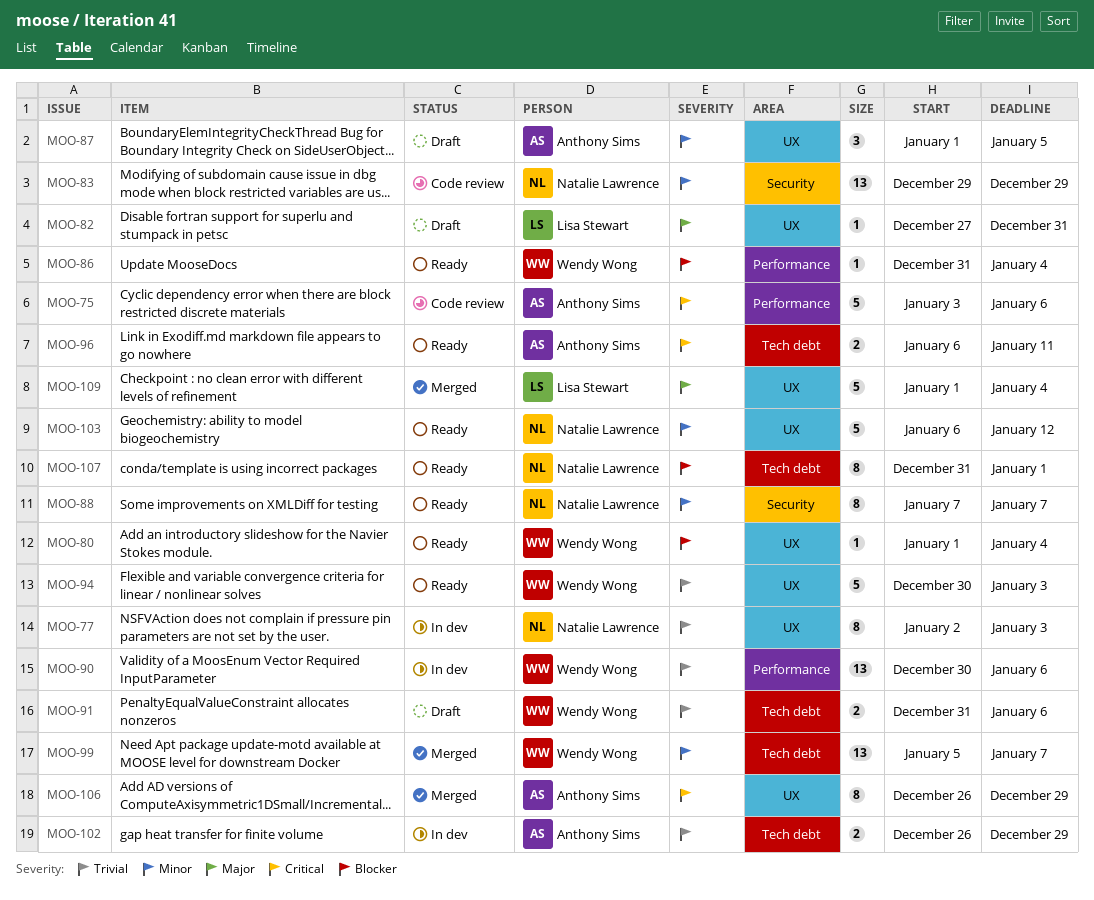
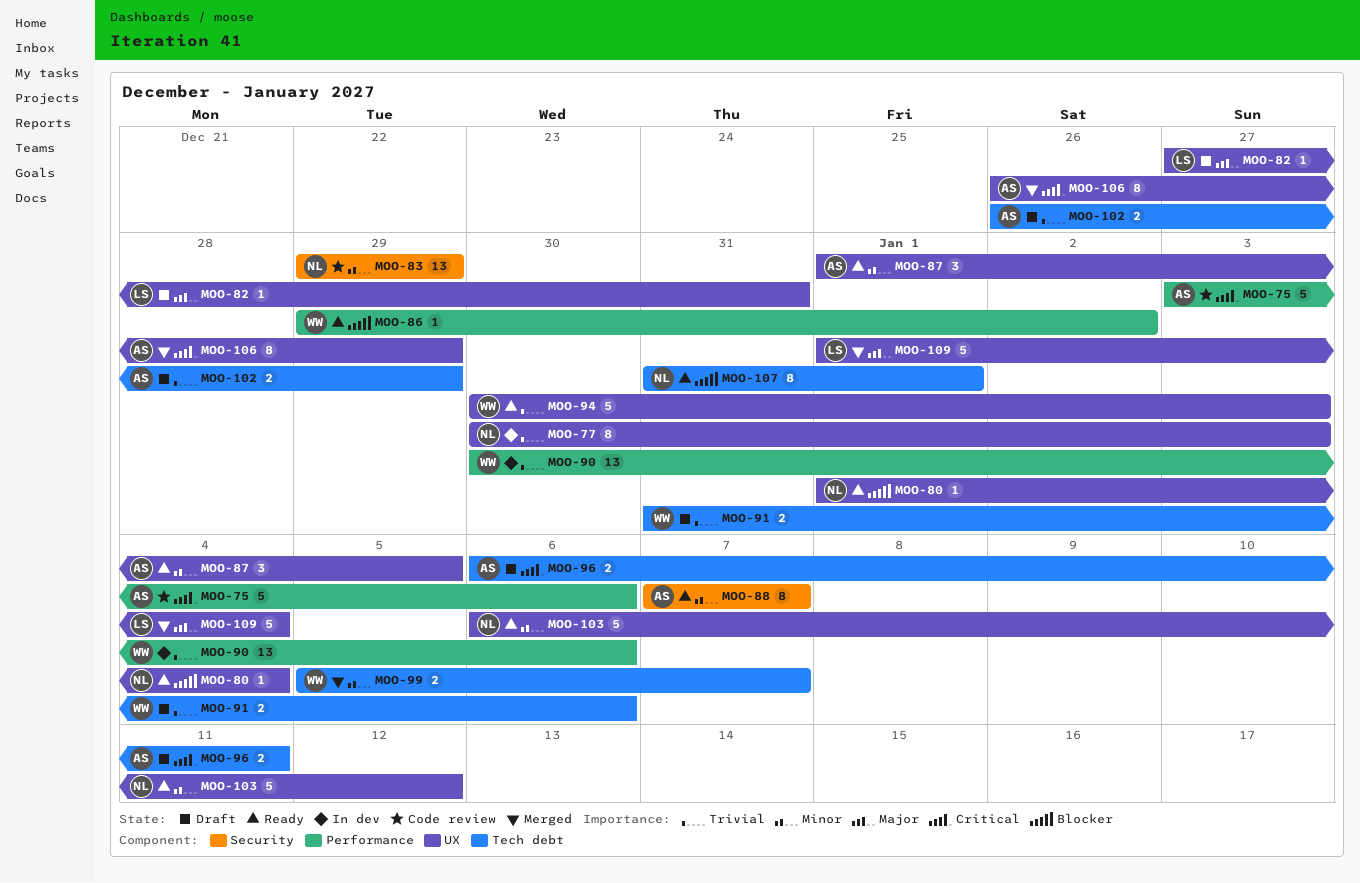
MOO-77, start: Jan 2 -> Dec 30
MOO-80, owner: Wendy Wong -> Natalie Lawrence
MOO-86, start: Dec 31 -> Dec 29
MOO-86, due: Jan 4 -> Jan 2
MOO-87, status: Draft -> Ready
MOO-88, owner: Natalie Lawrence -> Anthony Sims
MOO-96, status: Ready -> Draft
MOO-99, estimate: 13 -> 2
MOO-102, status: In dev -> Draft

